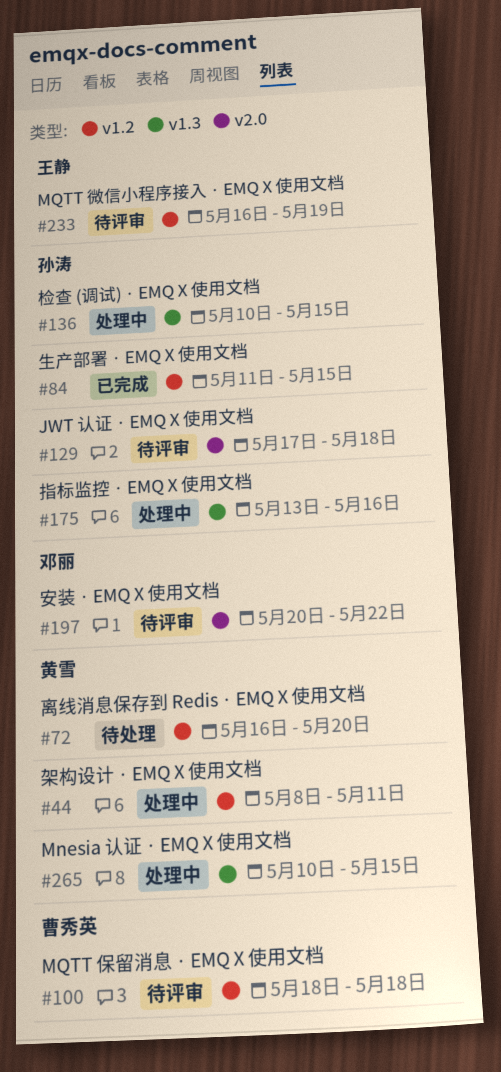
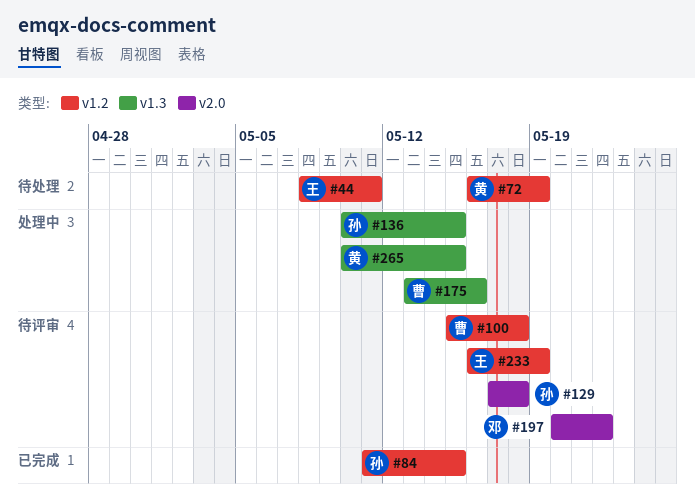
#44, status: 处理中 -> 待处理
#44, owner: 黄雪 -> 王静
#72, due: May 20 -> May 19
#100, start: May 18 -> May 15
#175, owner: 孙涛 -> 曹秀英

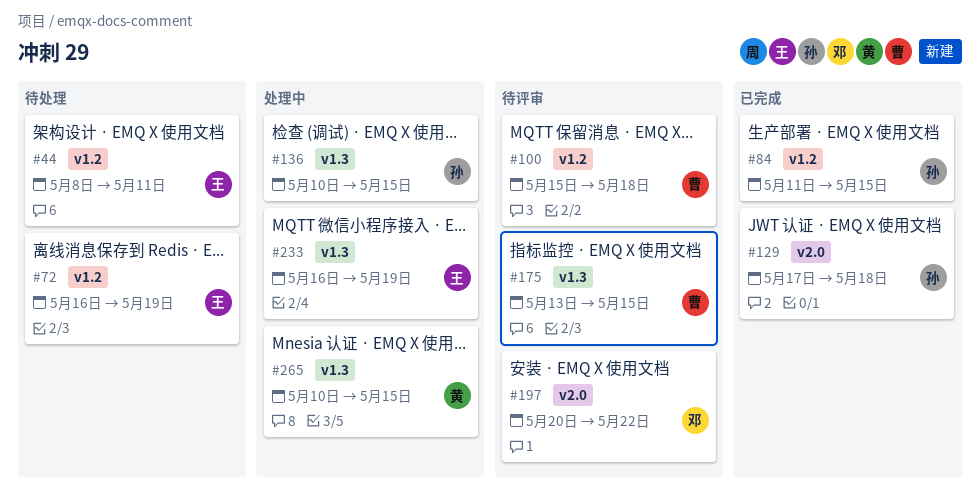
#72, owner: 黄 -> 王
#129, status: 待评审 -> 已完成
#175, status: 处理中 -> 待评审
#175, due: May 16 -> May 15
#233, status: 待评审 -> 处理中
#233, label: v1.2 -> v1.3

